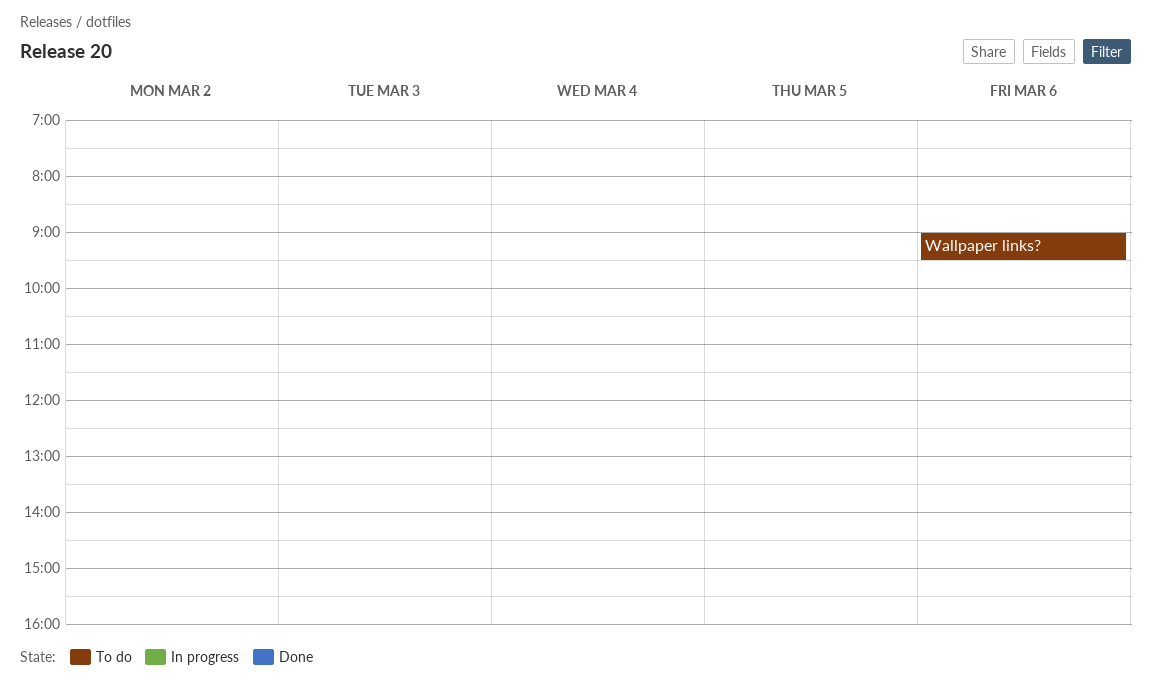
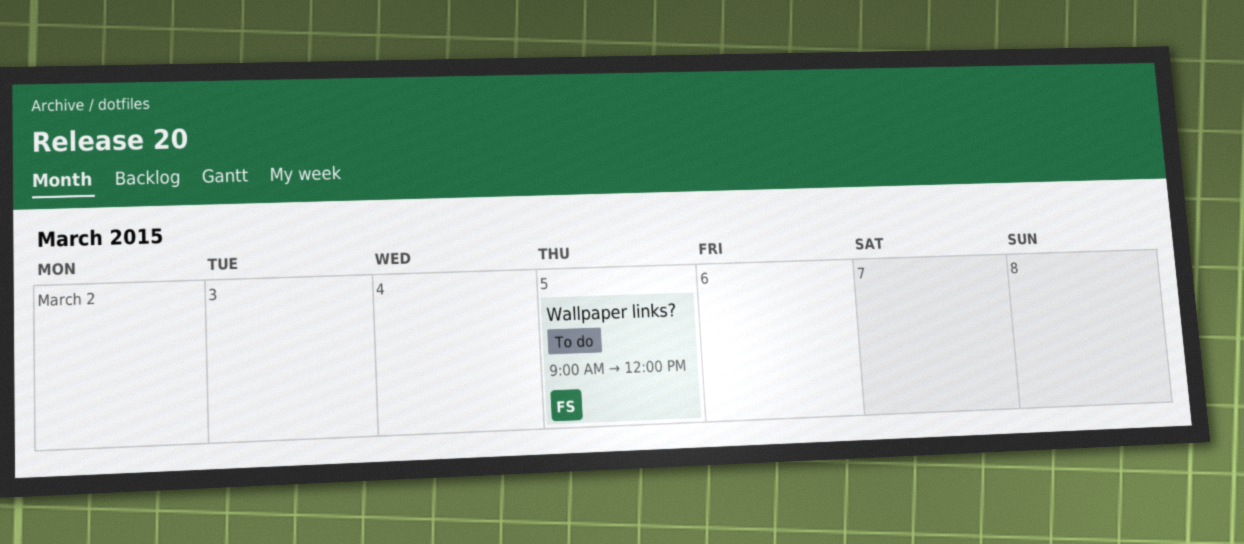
Wallpaper links?, day: Mar 6 -> Mar 5
Wallpaper links?, ends: 09:30 -> 12:00

